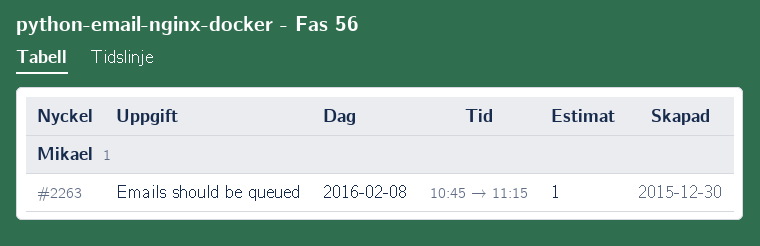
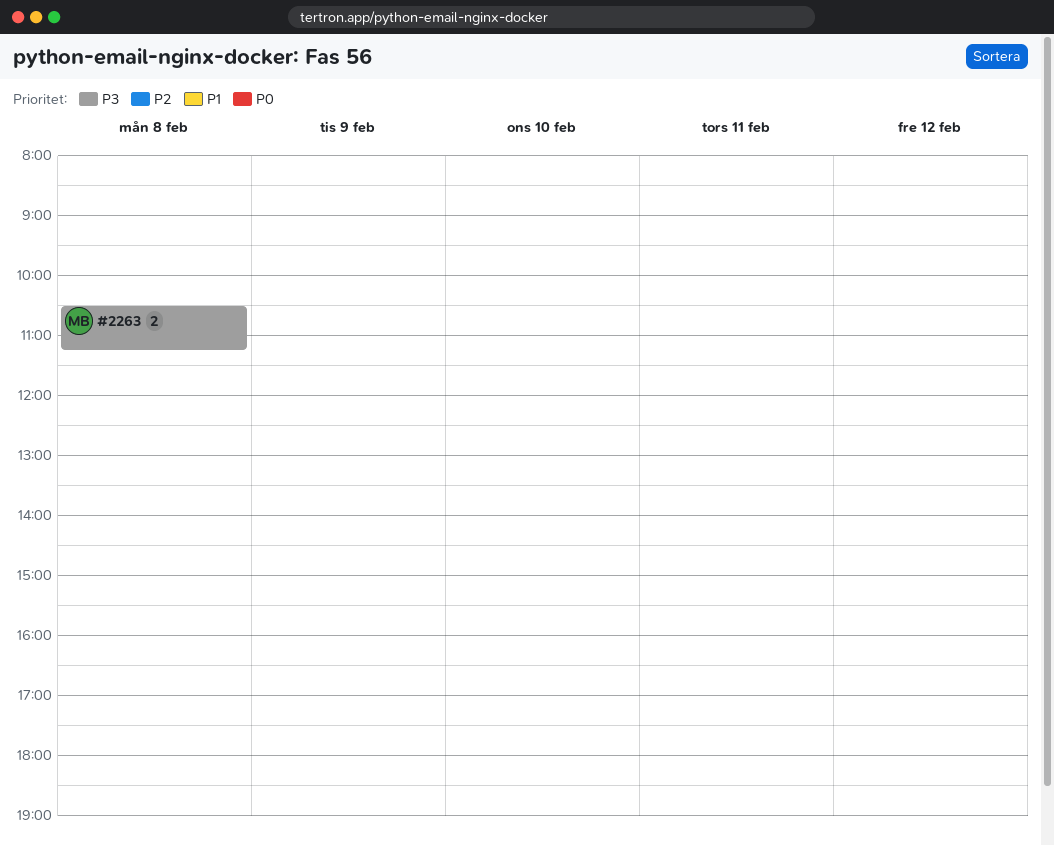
#2263, estimate: 1 -> 2
#2263, begins: 10:45 -> 10:30

